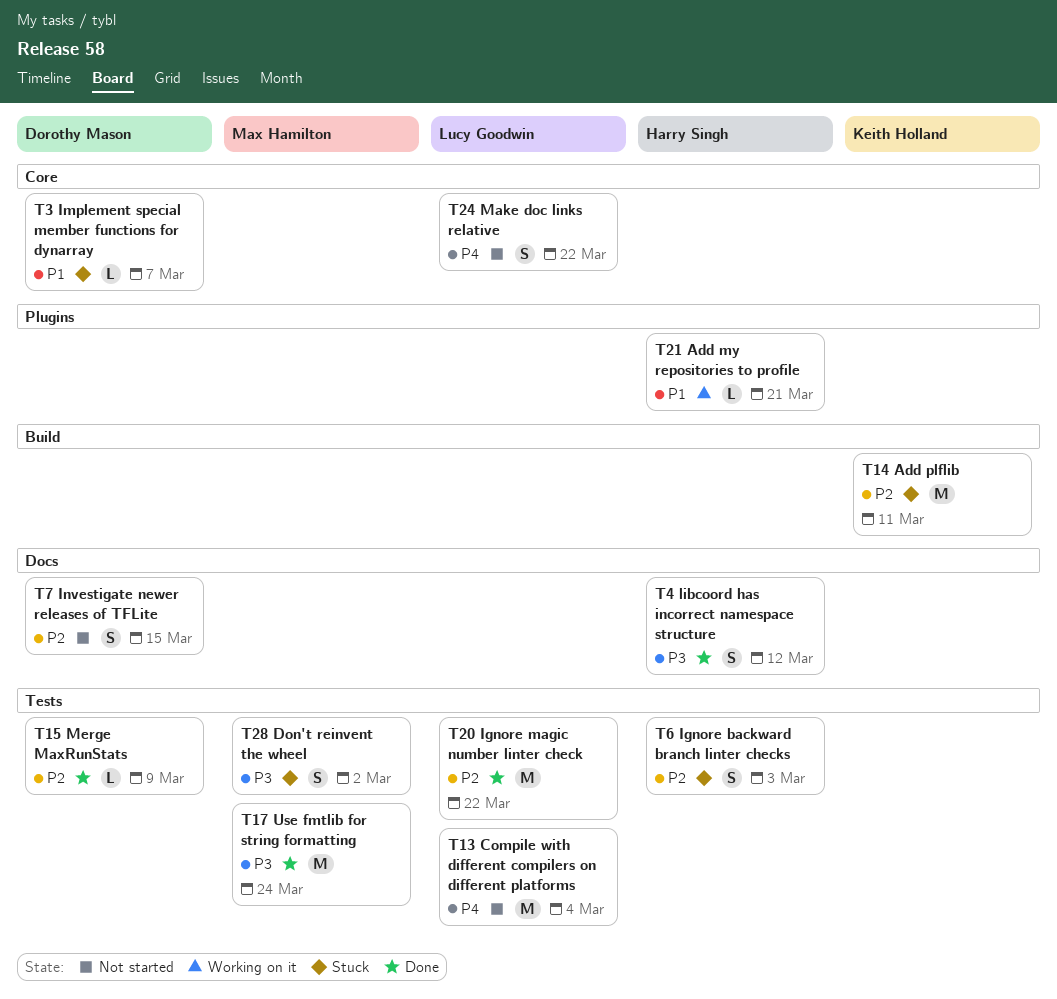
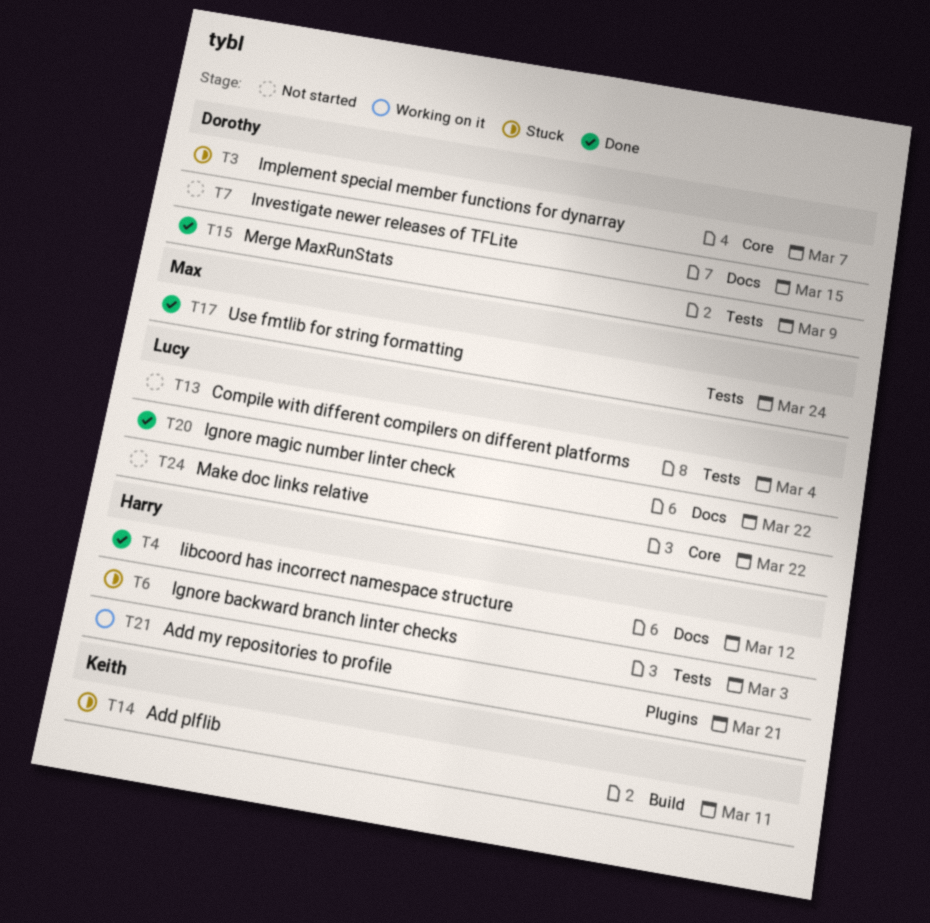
T20, label: Tests -> Docs
T28: present -> none

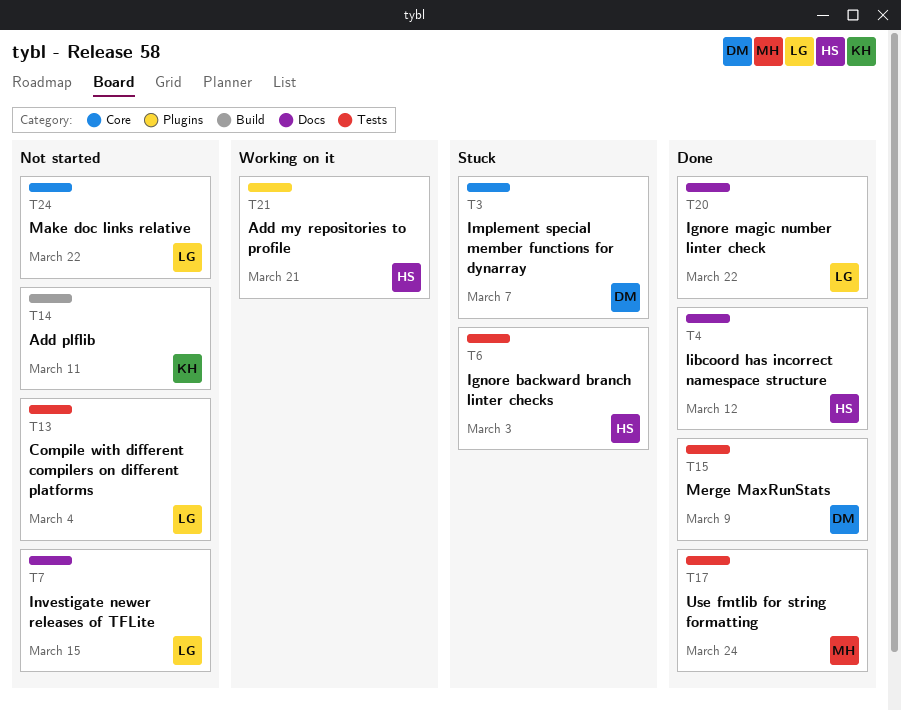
T7, owner: Dorothy -> Lucy
T14, status: Stuck -> Not started

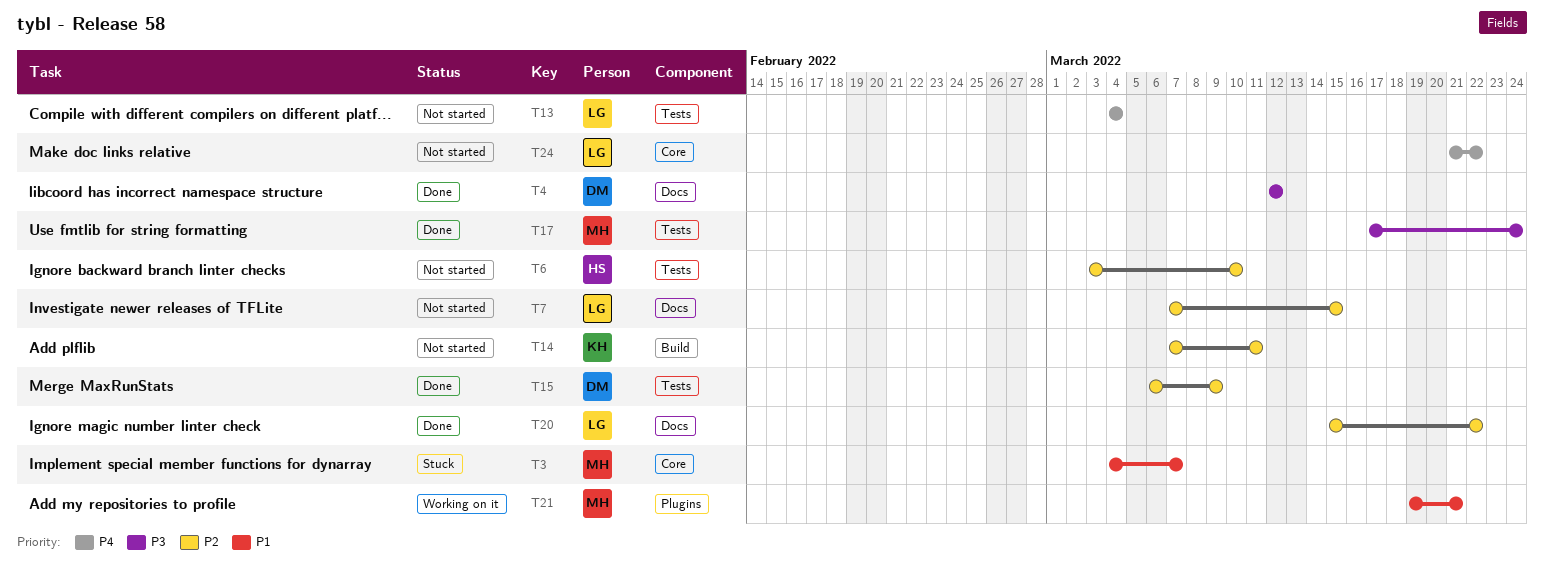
T3, owner: DM -> MH
T4, owner: HS -> DM
T6, status: Stuck -> Not started
T6, due: Mar 3 -> Mar 10
T21, owner: HS -> MH

